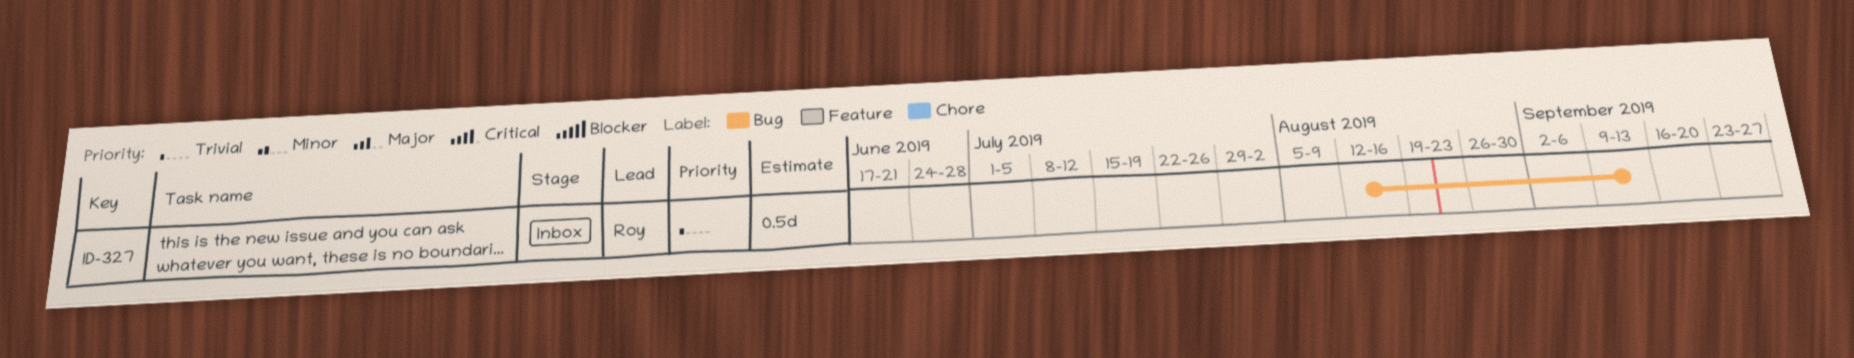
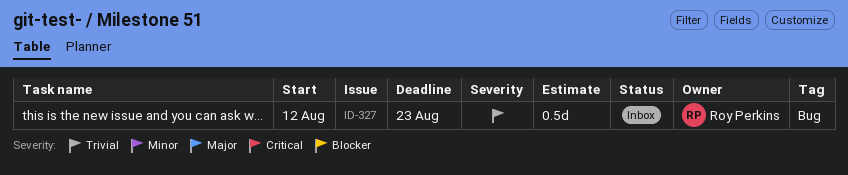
ID-327, due: Sep 13 -> Aug 23

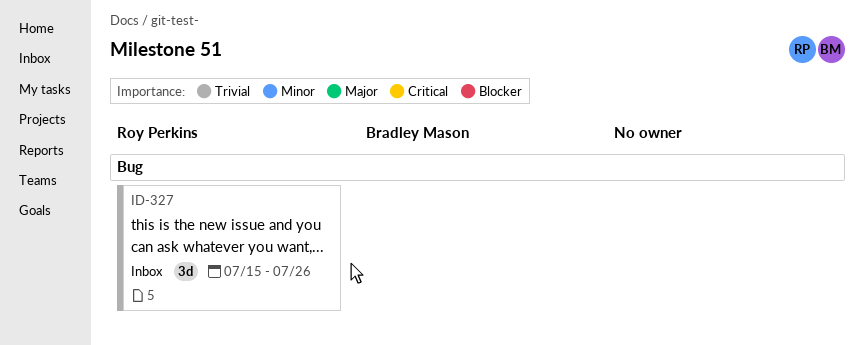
ID-327, estimate: 0.5d -> 3d
ID-327, start: Aug 12 -> Jul 15
ID-327, due: Aug 23 -> Jul 26

